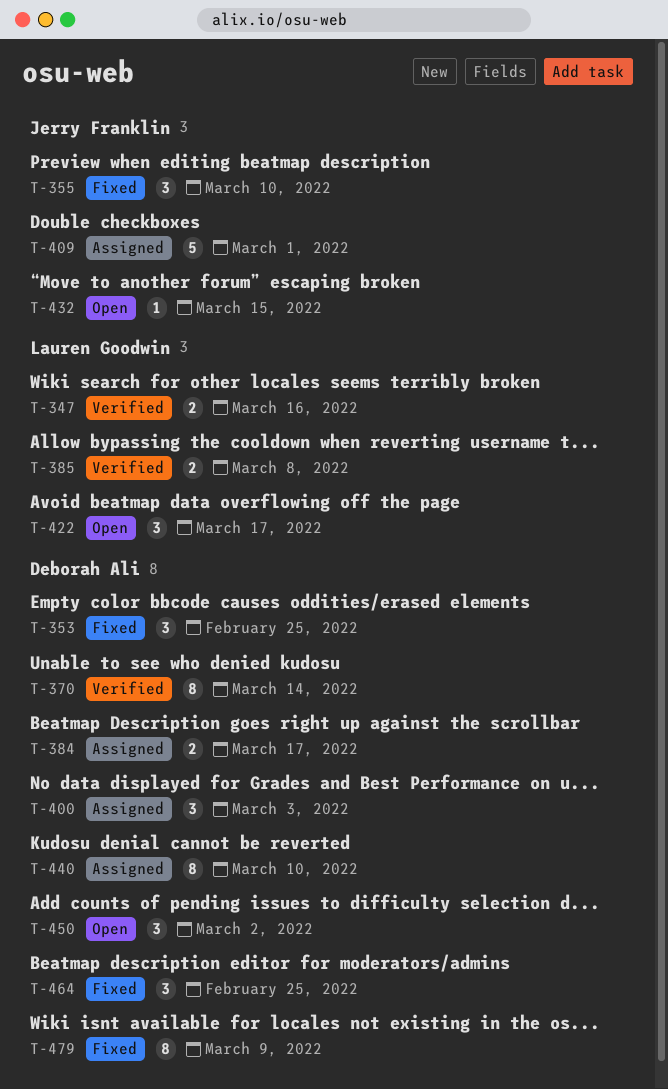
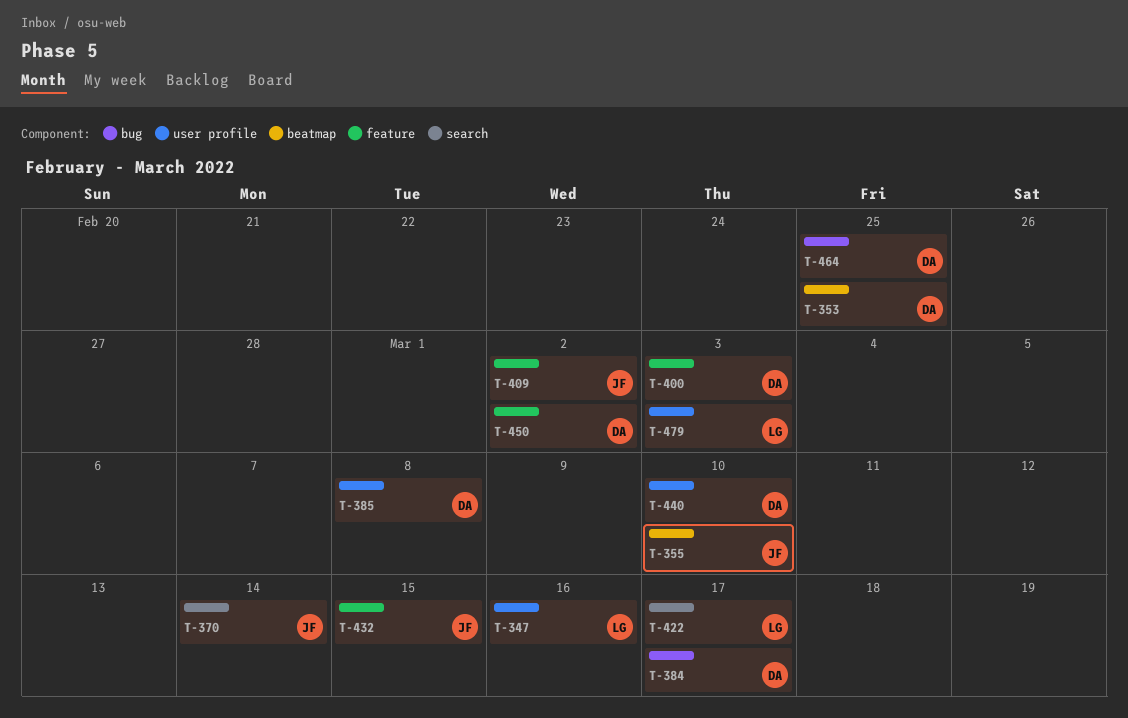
T-370, owner: Deborah Ali -> Jerry Franklin
T-385, owner: Lauren Goodwin -> Deborah Ali
T-409, due: Mar 1 -> Mar 2
T-479, owner: Deborah Ali -> Lauren Goodwin
T-479, due: Mar 9 -> Mar 3

